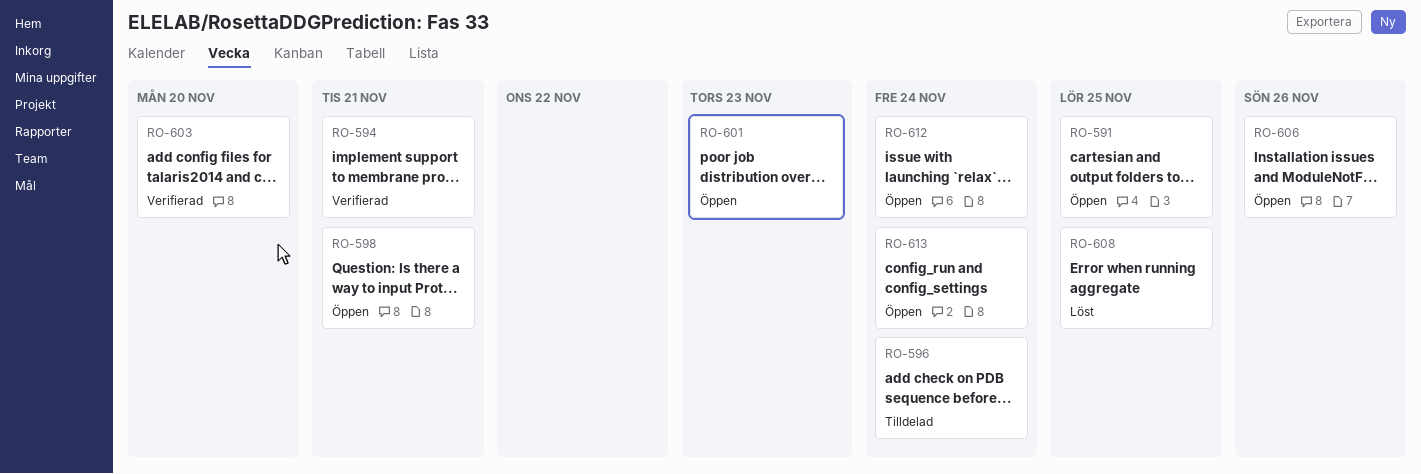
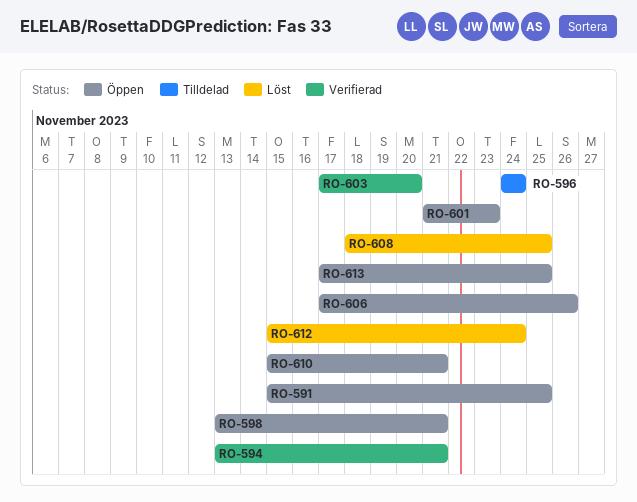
RO-610: none -> present
RO-612, status: Öppen -> Löst
RO-613, due: Nov 24 -> Nov 25

